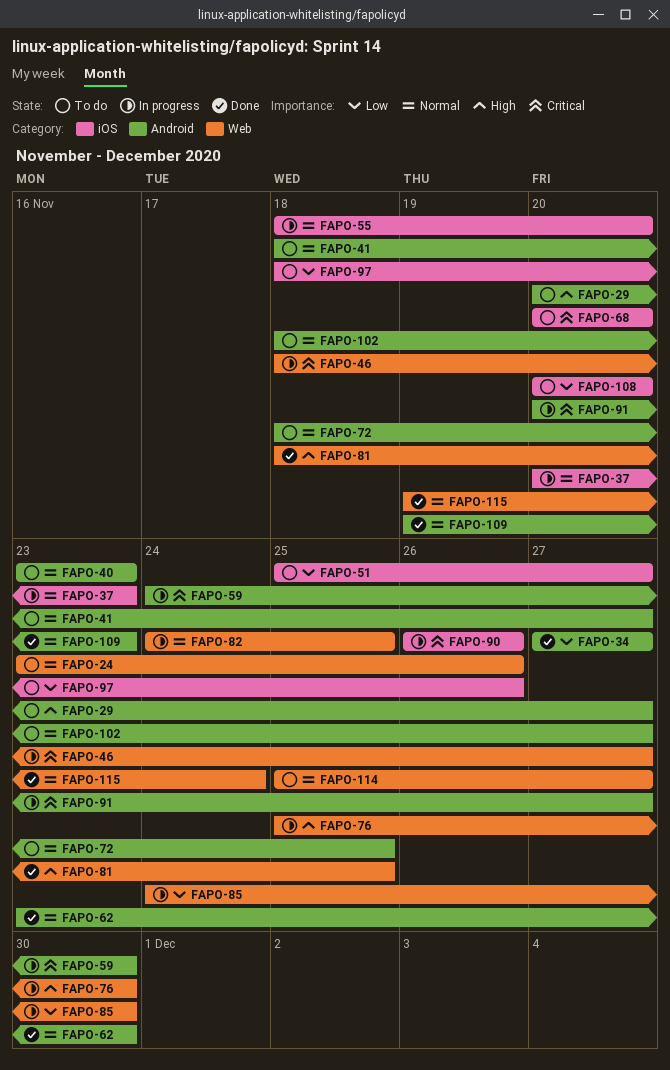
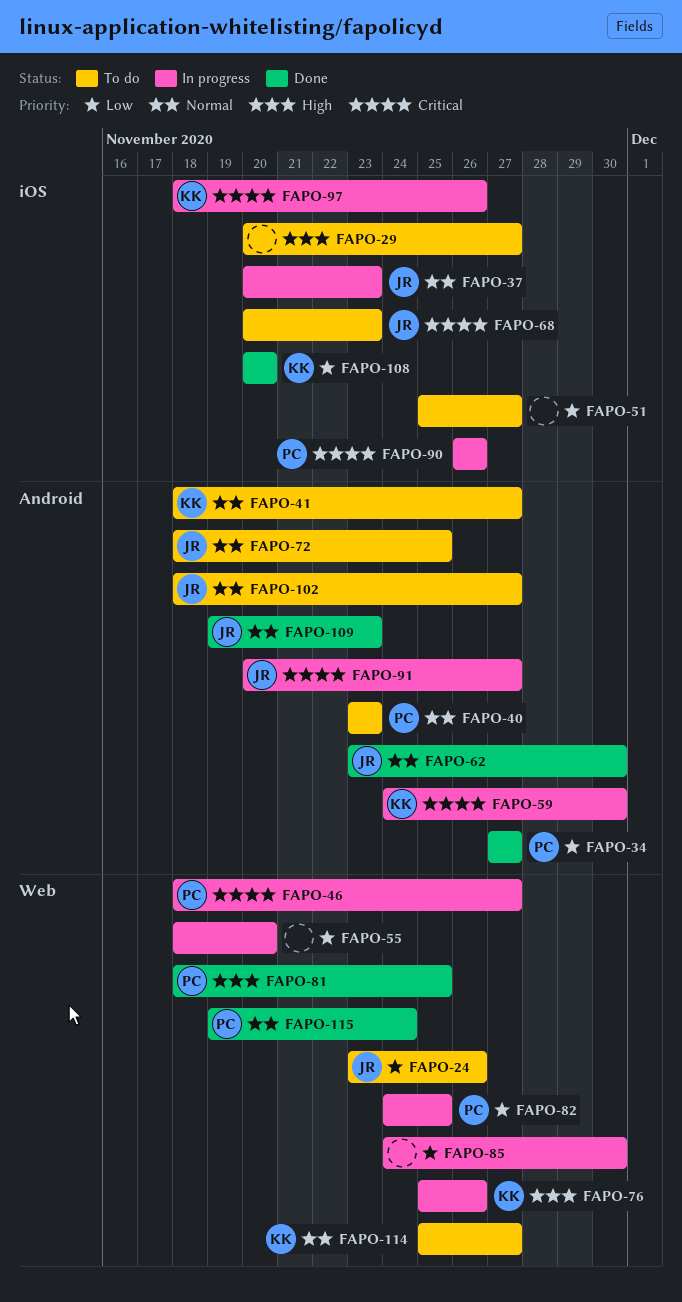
FAPO-24, priority: Normal -> Low
FAPO-29, label: Android -> iOS
FAPO-55, priority: Normal -> Low
FAPO-55, label: iOS -> Web
FAPO-68, due: Nov 20 -> Nov 23
FAPO-76, due: Nov 30 -> Nov 26
FAPO-82, priority: Normal -> Low
FAPO-97, status: To do -> In progress
FAPO-97, priority: Low -> Critical
FAPO-108, status: To do -> Done

